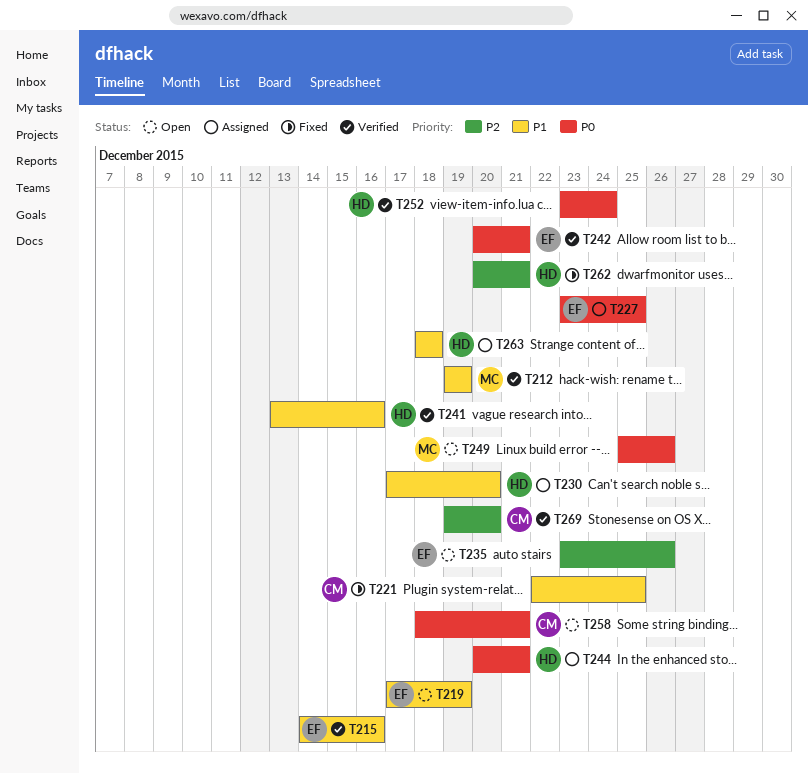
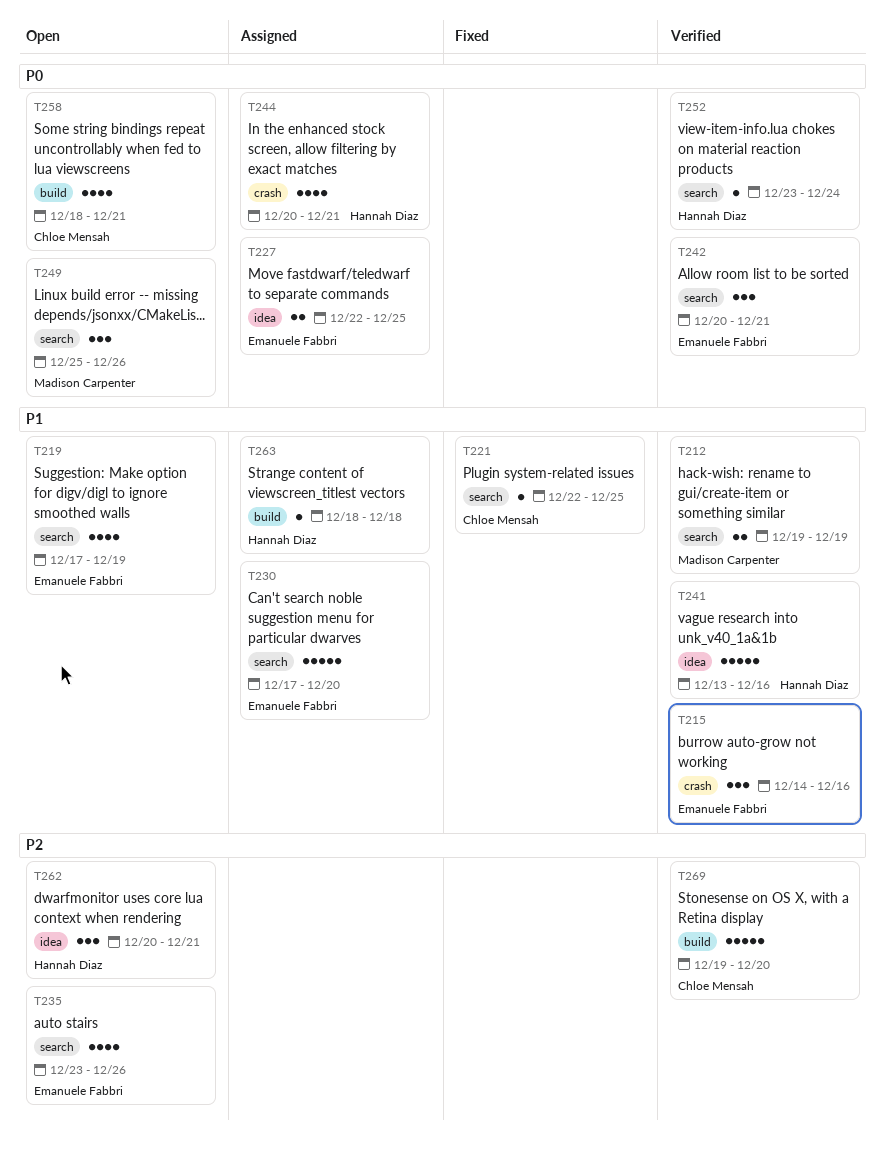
T227, start: Dec 23 -> Dec 22
T230, owner: Hannah Diaz -> Emanuele Fabbri
T262, status: Fixed -> Open

